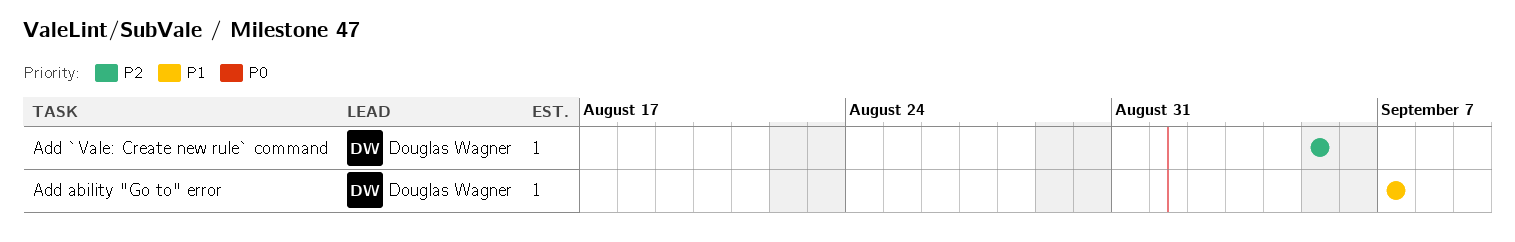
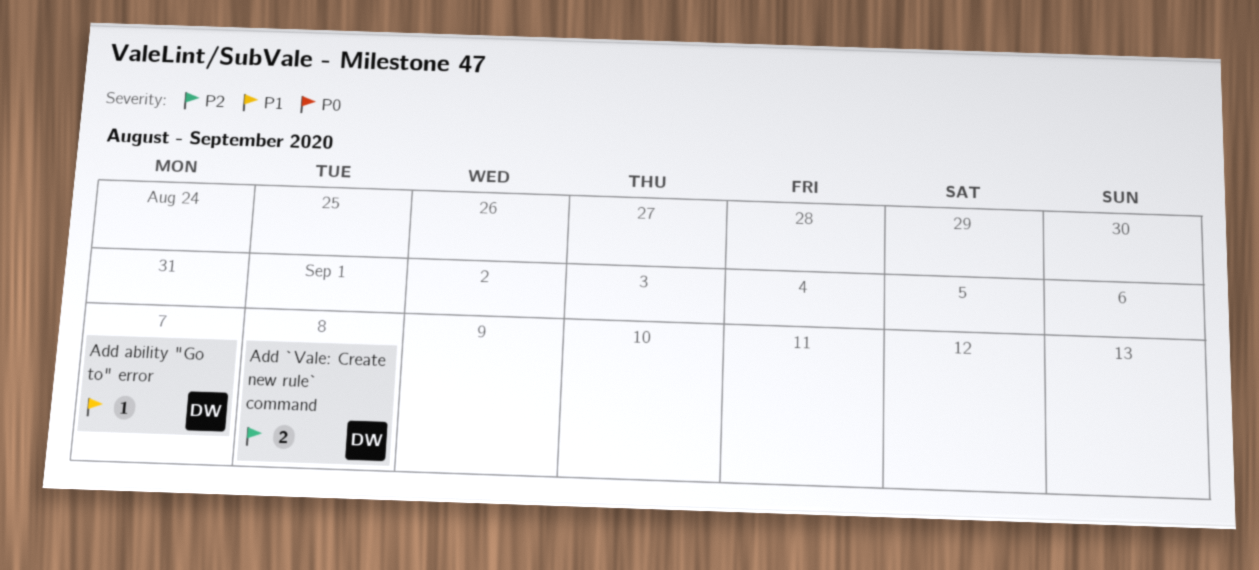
Add `Vale: Create new rule` command, estimate: 1 -> 2
Add `Vale: Create new rule` command, due: Sep 5 -> Sep 8

